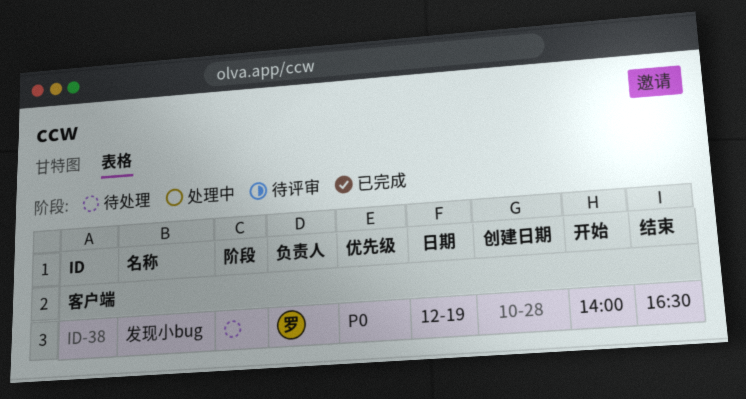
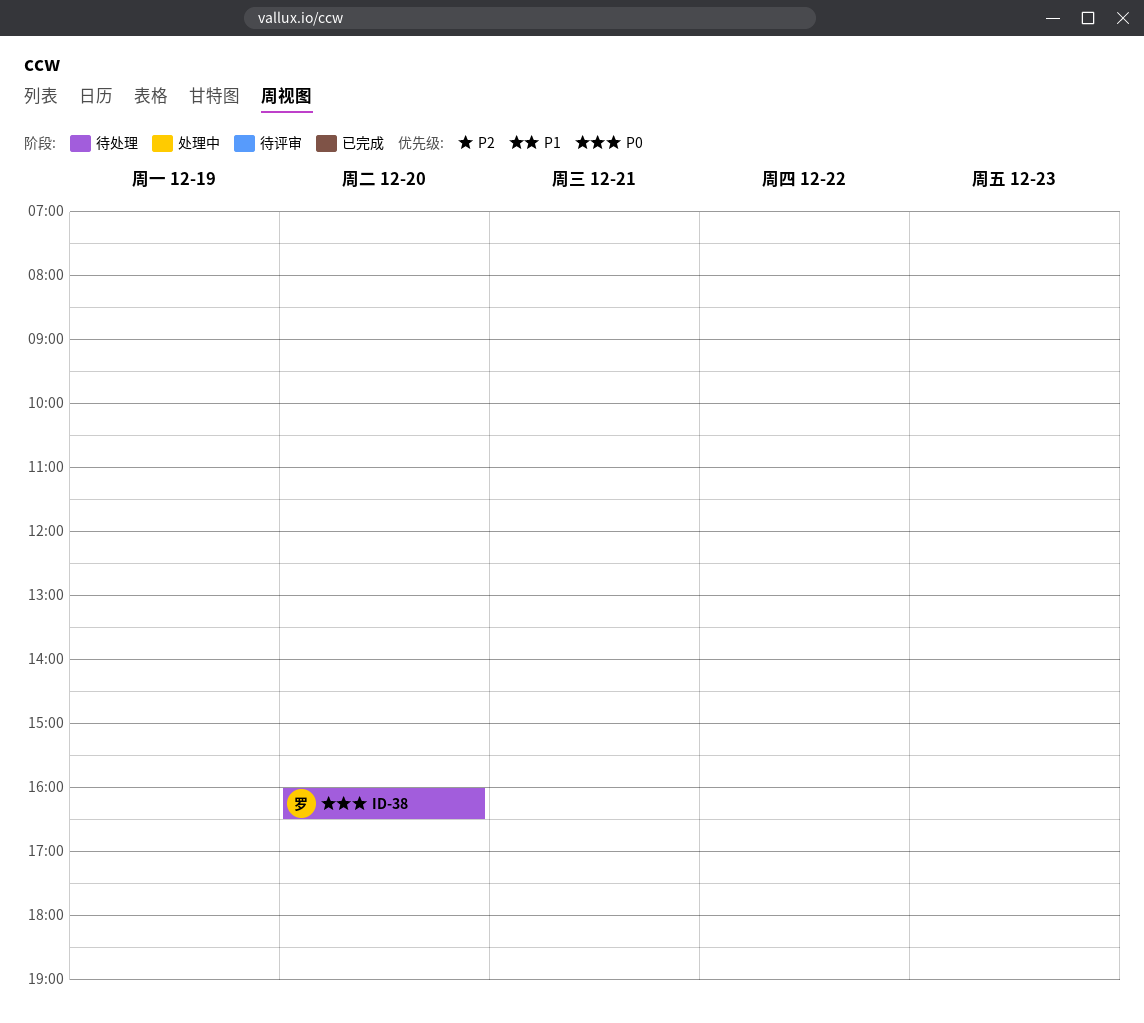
ID-38, day: Dec 19 -> Dec 20
ID-38, begins: 14:00 -> 16:00

